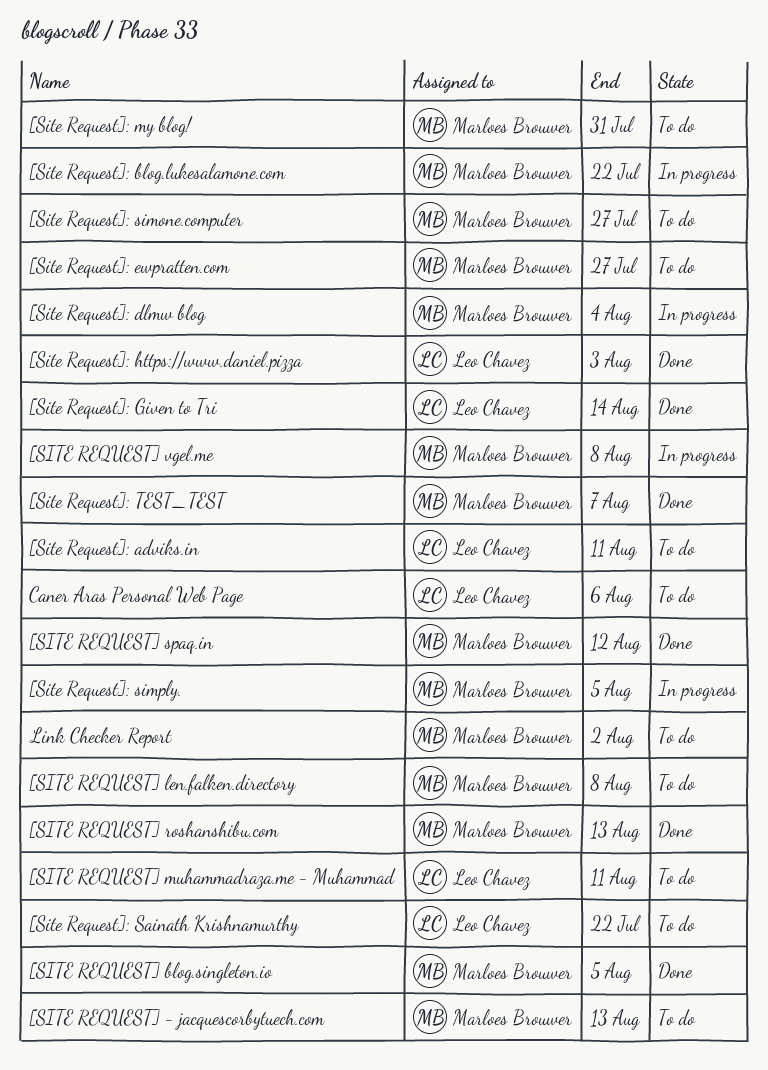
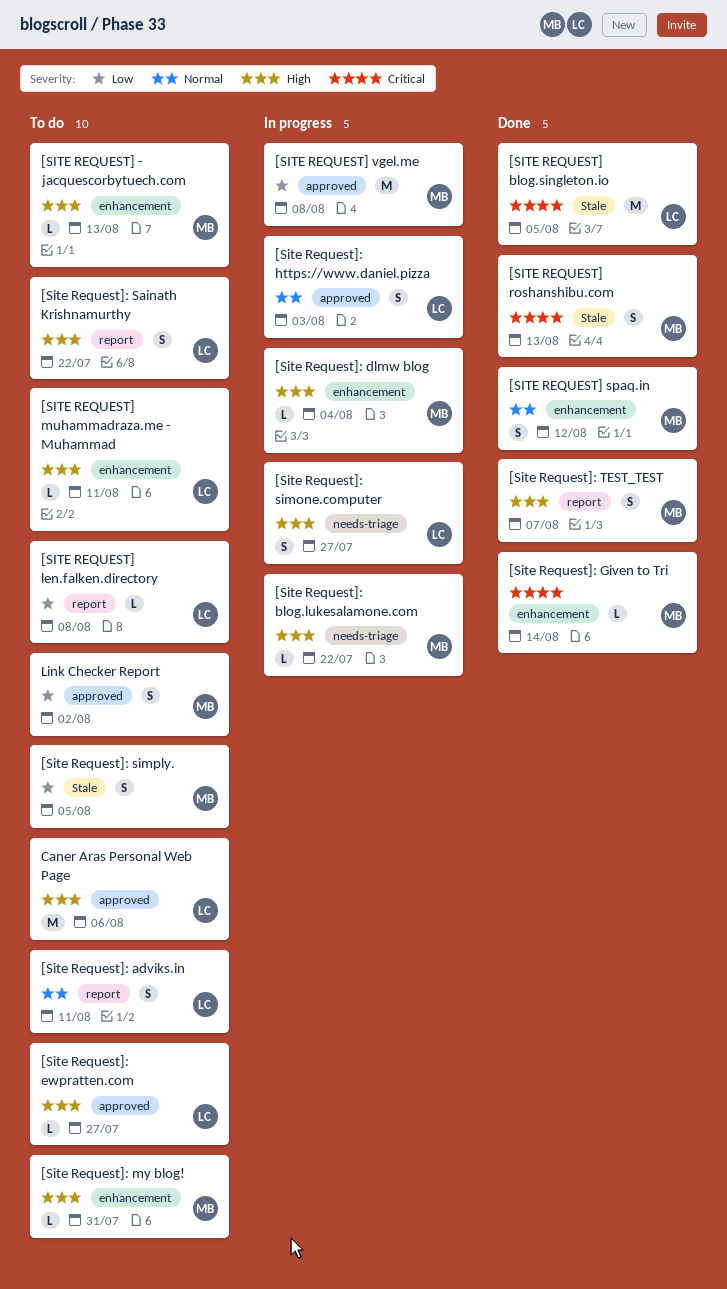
[SITE REQUEST] blog.singleton.io, owner: Marloes Brouwer -> Leo Chavez
[SITE REQUEST] len.falken.directory, owner: Marloes Brouwer -> Leo Chavez
[Site Request]: ewpratten.com, owner: Marloes Brouwer -> Leo Chavez
[Site Request]: Given to Tri, owner: Leo Chavez -> Marloes Brouwer
[Site Request]: https://www.daniel.pizza, status: Done -> In progress
[Site Request]: simone.computer, status: To do -> In progress
[Site Request]: simone.computer, owner: Marloes Brouwer -> Leo Chavez
[Site Request]: simply., status: In progress -> To do

